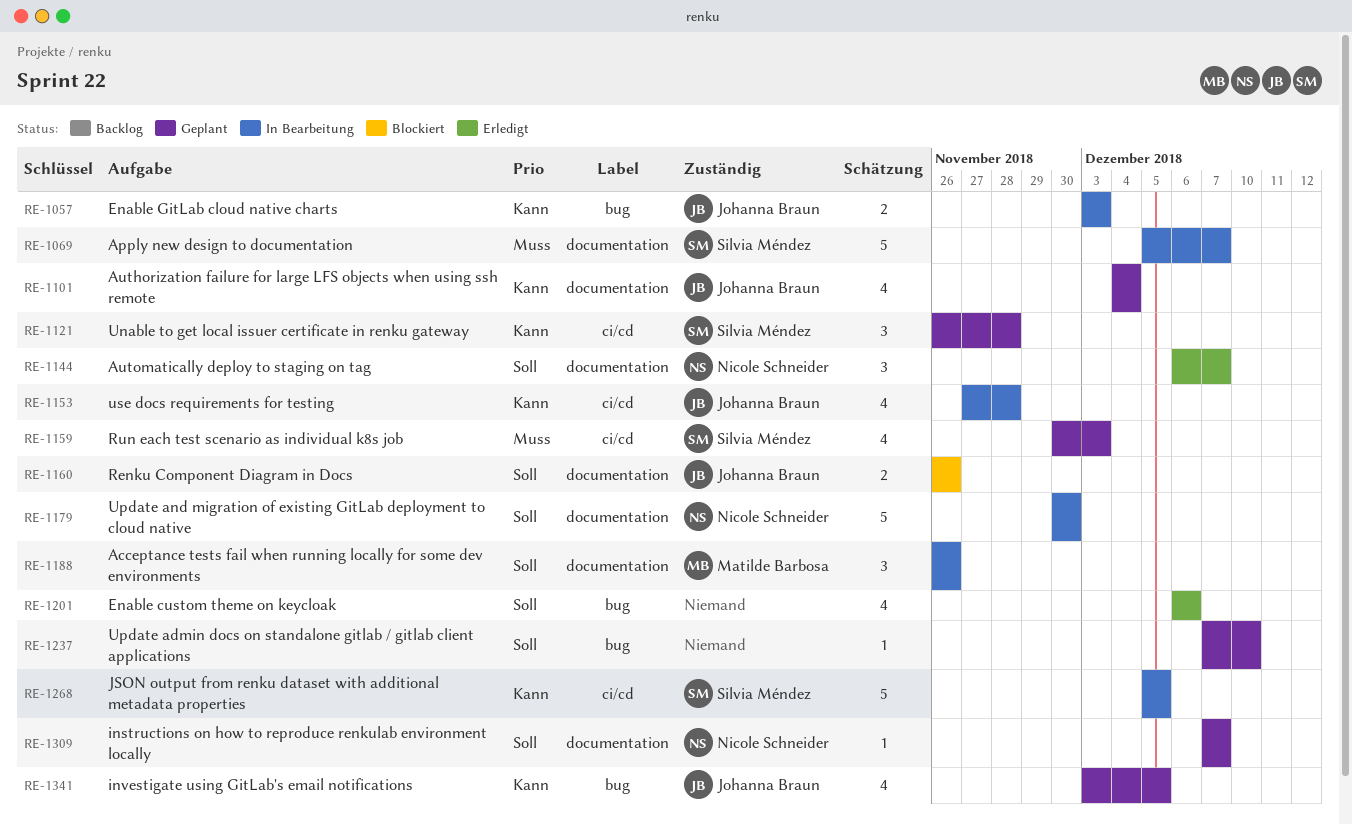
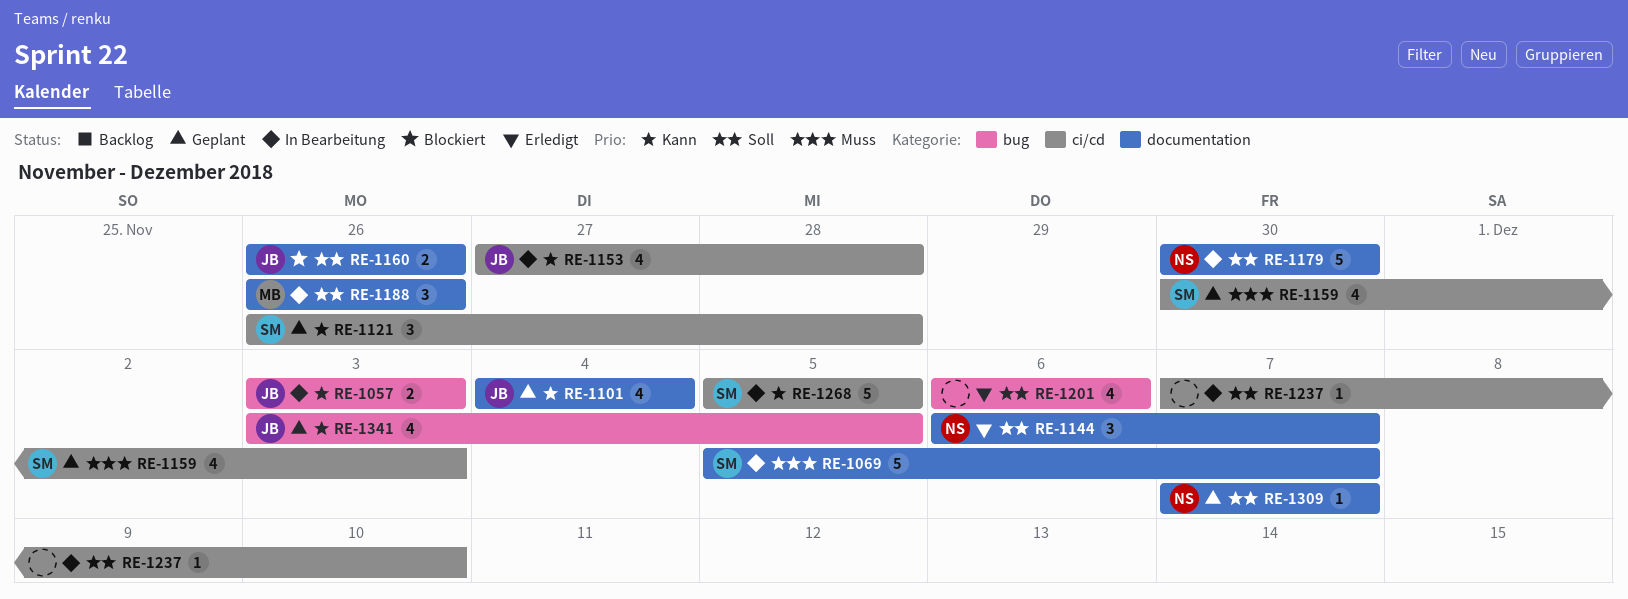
RE-1237, status: Geplant -> In Bearbeitung
RE-1237, label: bug -> ci/cd

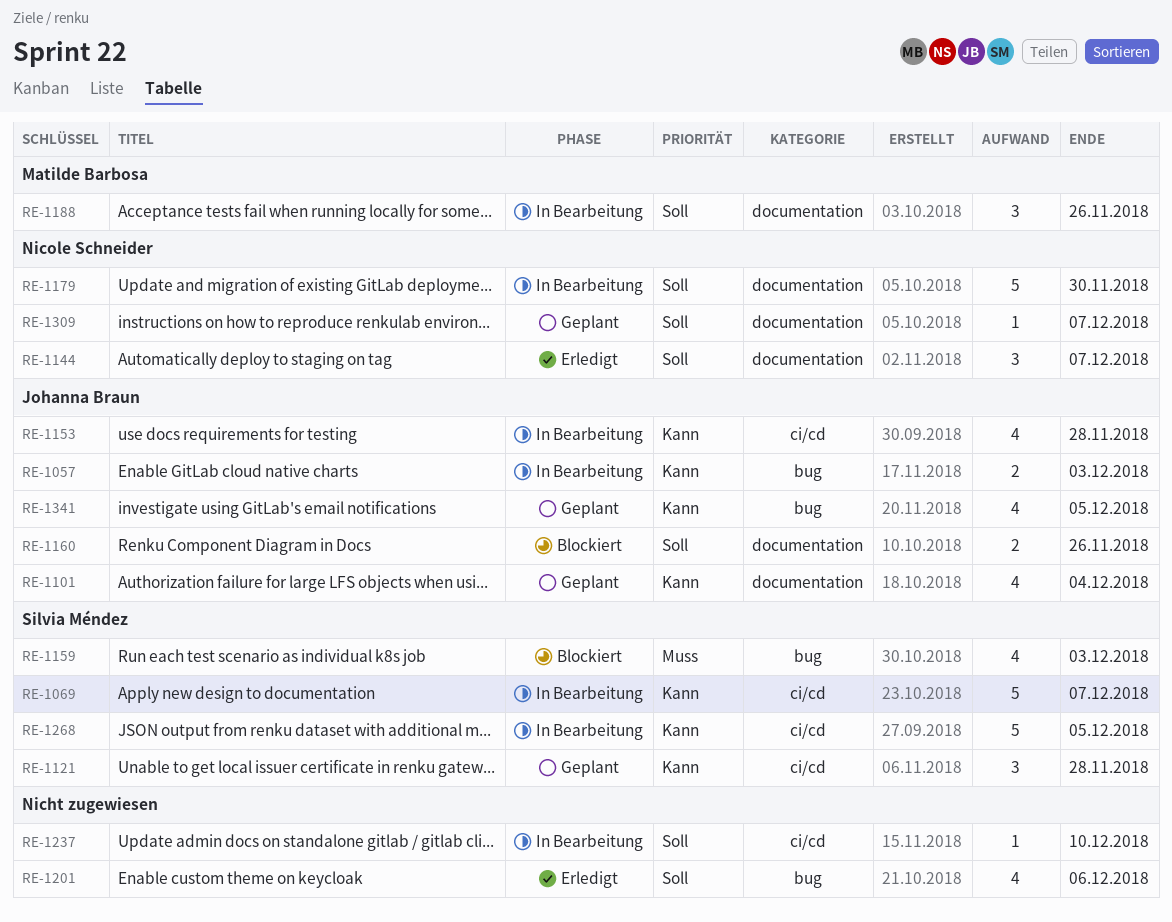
RE-1069, priority: Muss -> Kann
RE-1069, label: documentation -> ci/cd
RE-1159, status: Geplant -> Blockiert
RE-1159, label: ci/cd -> bug

